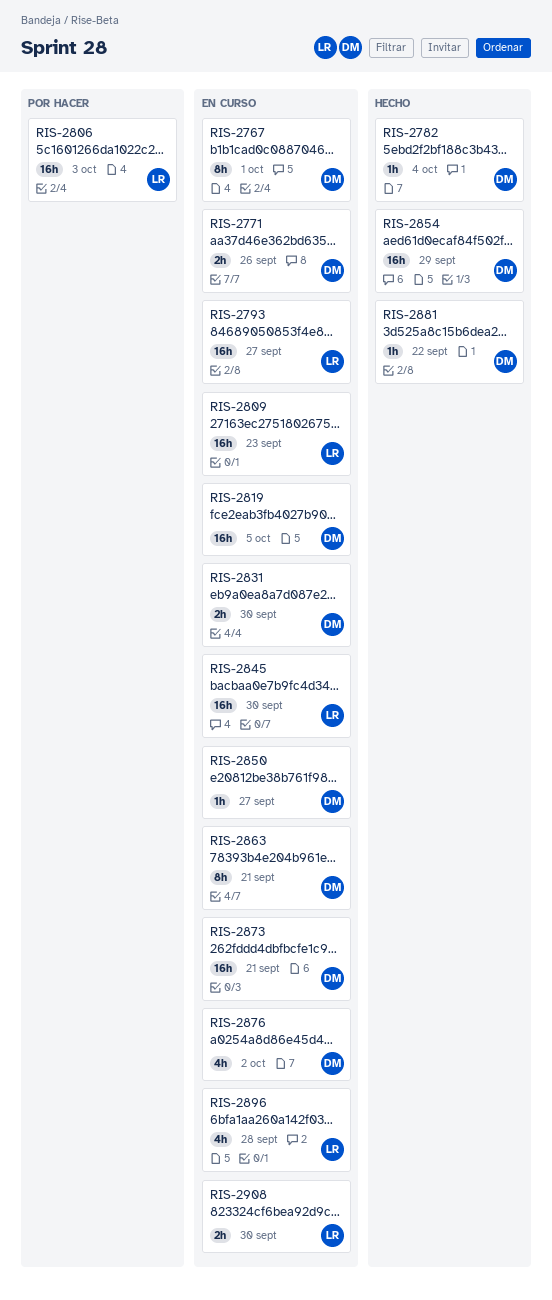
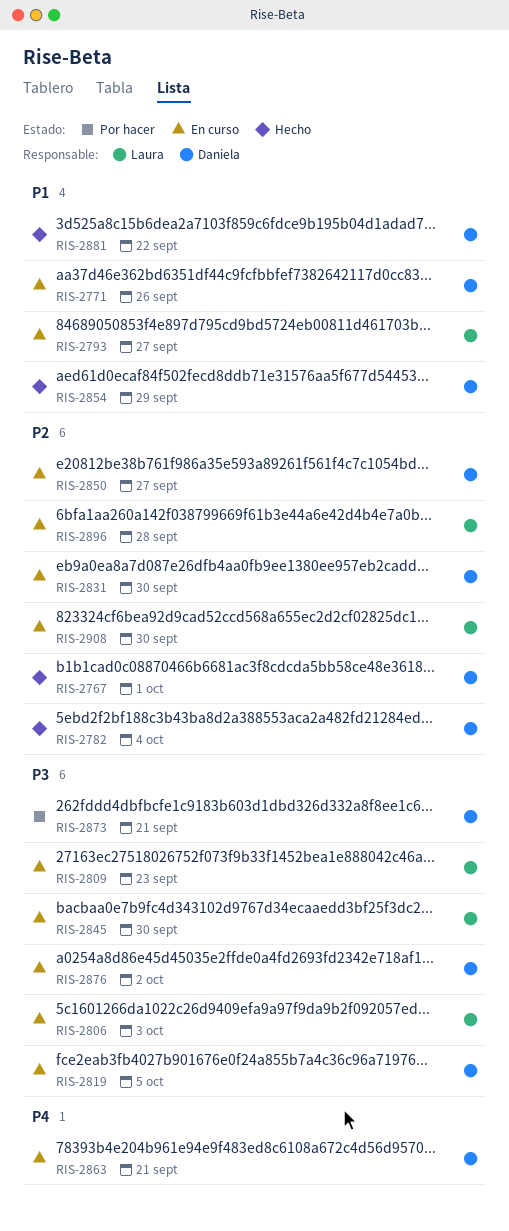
RIS-2767, status: En curso -> Hecho
RIS-2806, status: Por hacer -> En curso
RIS-2873, status: En curso -> Por hacer

